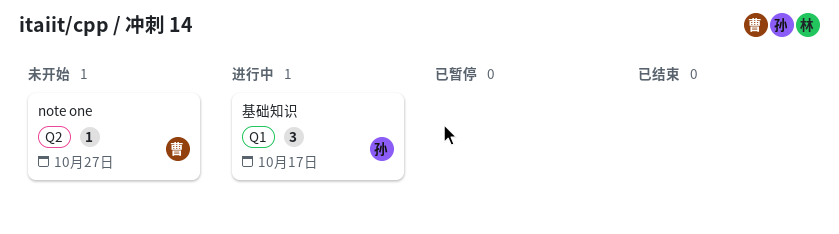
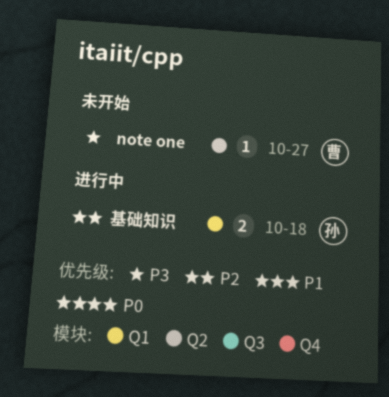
基础知识, estimate: 3 -> 2
基础知识, due: Oct 17 -> Oct 18

